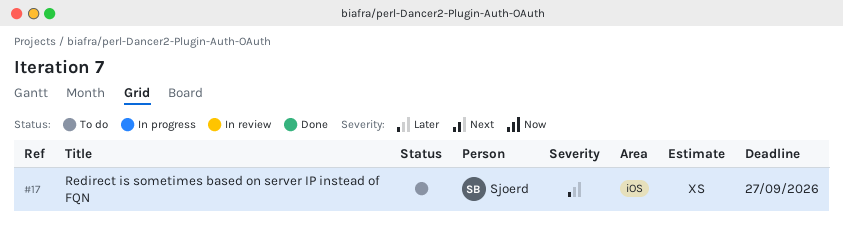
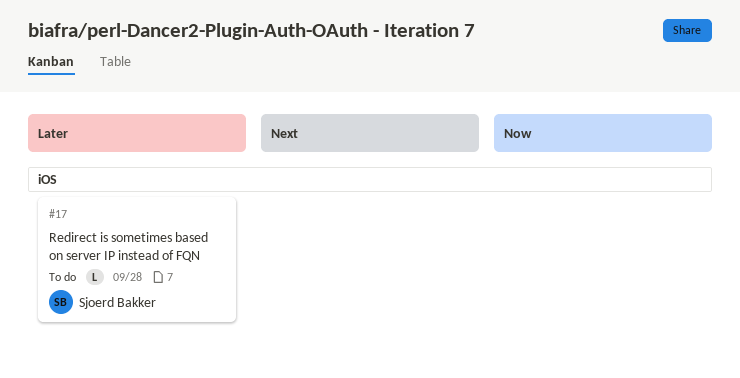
#17, estimate: XS -> L
#17, due: Sep 27 -> Sep 28

